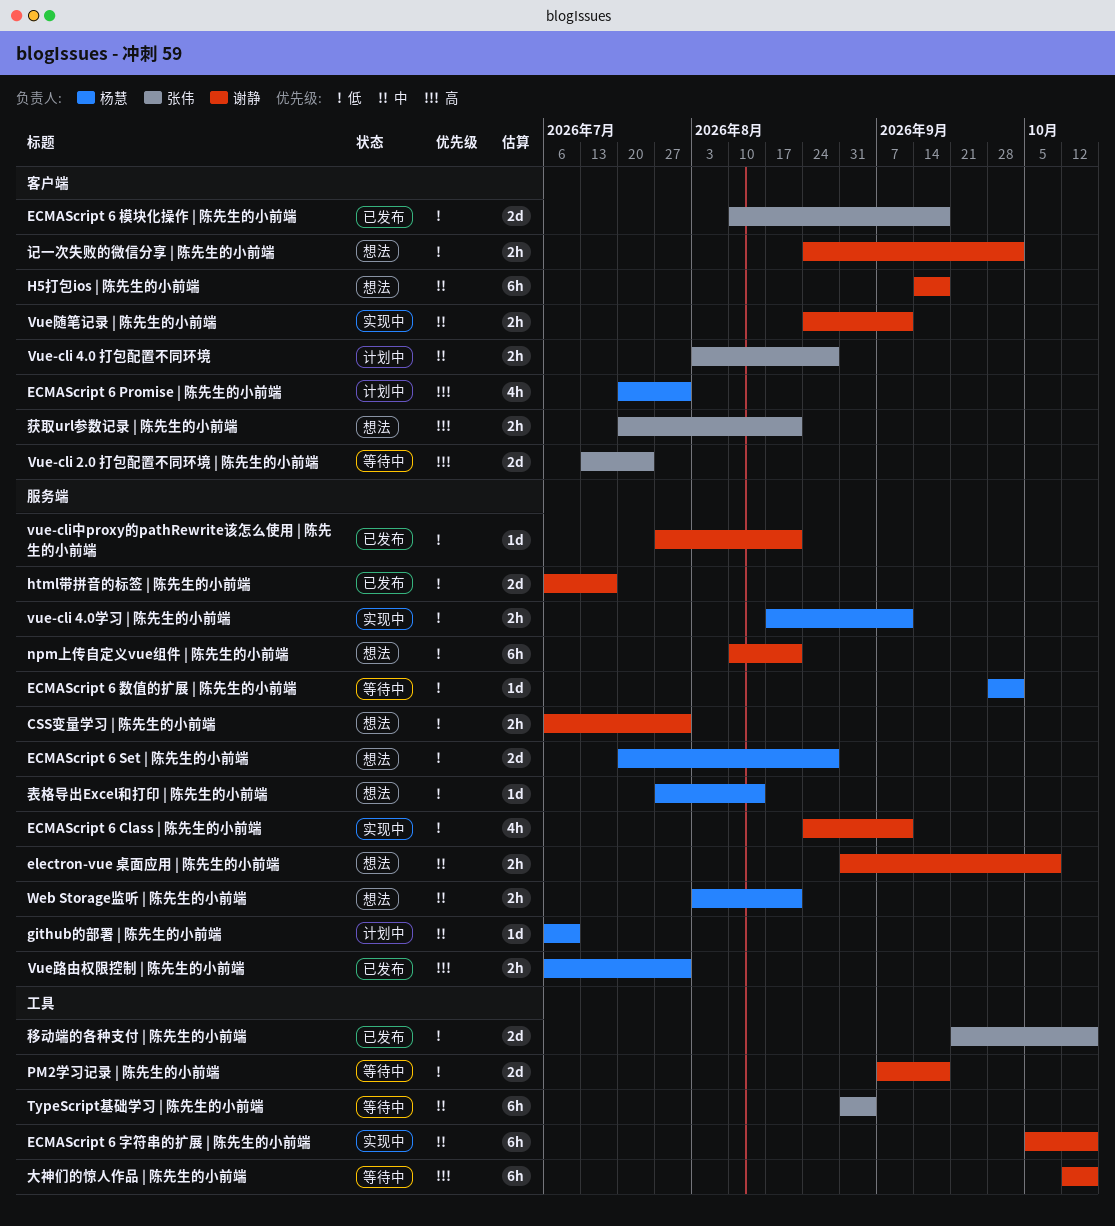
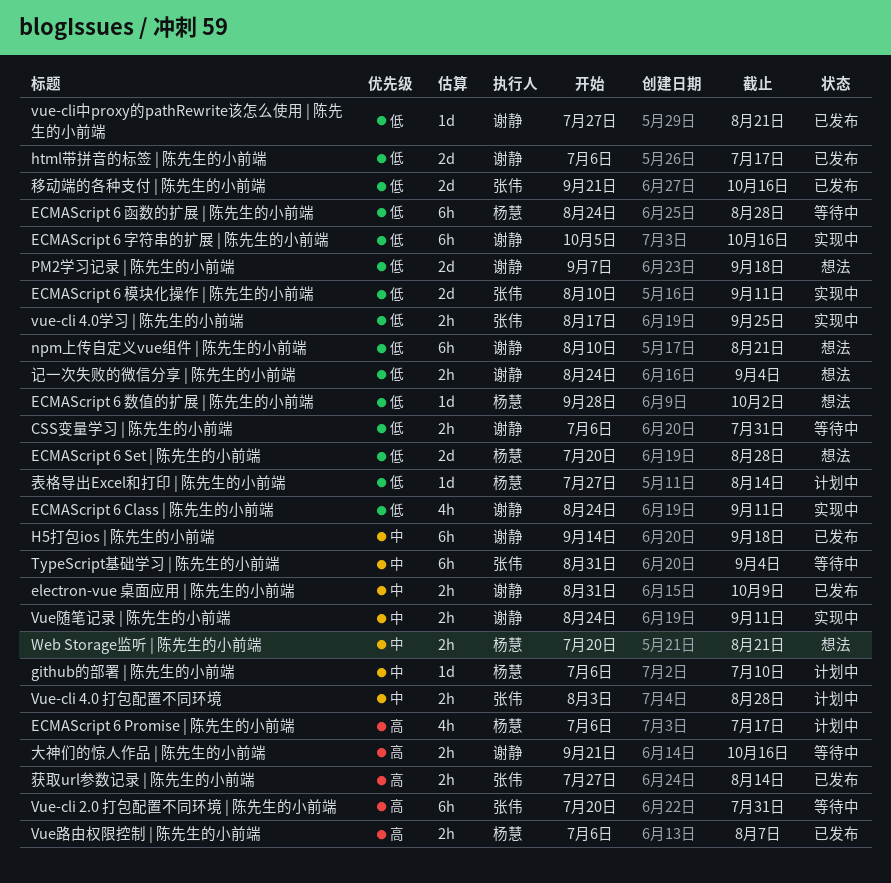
CSS变量学习 | 陈先生的小前端, status: 想法 -> 等待中
ECMAScript 6 Promise | 陈先生的小前端, start: Jul 20 -> Jul 6
ECMAScript 6 Promise | 陈先生的小前端, due: Jul 31 -> Jul 17
ECMAScript 6 函数的扩展 | 陈先生的小前端: none -> present
ECMAScript 6 字符串的扩展 | 陈先生的小前端, priority: 中 -> 低
ECMAScript 6 数值的扩展 | 陈先生的小前端, status: 等待中 -> 想法
ECMAScript 6 模块化操作 | 陈先生的小前端, status: 已发布 -> 实现中
ECMAScript 6 模块化操作 | 陈先生的小前端, due: Sep 18 -> Sep 11
electron-vue 桌面应用 | 陈先生的小前端, status: 想法 -> 已发布
H5打包ios | 陈先生的小前端, status: 想法 -> 已发布
PM2学习记录 | 陈先生的小前端, status: 等待中 -> 想法
Vue-cli 2.0 打包配置不同环境 | 陈先生的小前端, estimate: 2d -> 6h
Vue-cli 2.0 打包配置不同环境 | 陈先生的小前端, start: Jul 13 -> Jul 20
Vue-cli 2.0 打包配置不同环境 | 陈先生的小前端, due: Jul 24 -> Jul 31
vue-cli 4.0学习 | 陈先生的小前端, owner: 杨慧 -> 张伟
vue-cli 4.0学习 | 陈先生的小前端, due: Sep 11 -> Sep 25
Vue路由权限控制 | 陈先生的小前端, due: Jul 31 -> Aug 7
Web Storage监听 | 陈先生的小前端, start: Aug 3 -> Jul 20
大神们的惊人作品 | 陈先生的小前端, estimate: 6h -> 2h
大神们的惊人作品 | 陈先生的小前端, start: Oct 12 -> Sep 21
获取url参数记录 | 陈先生的小前端, status: 想法 -> 已发布
获取url参数记录 | 陈先生的小前端, start: Jul 20 -> Jul 27
获取url参数记录 | 陈先生的小前端, due: Aug 21 -> Aug 14
表格导出Excel和打印 | 陈先生的小前端, status: 想法 -> 计划中
记一次失败的微信分享 | 陈先生的小前端, due: Oct 2 -> Sep 4

